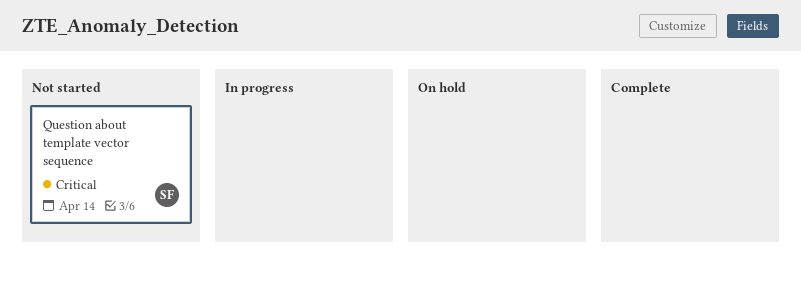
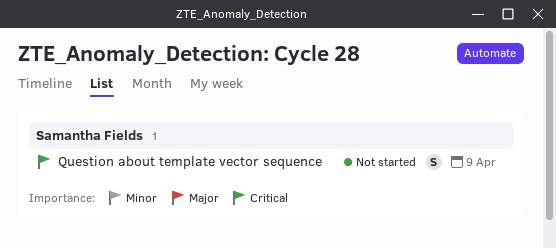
Question about template vector sequence, due: Apr 14 -> Apr 9

